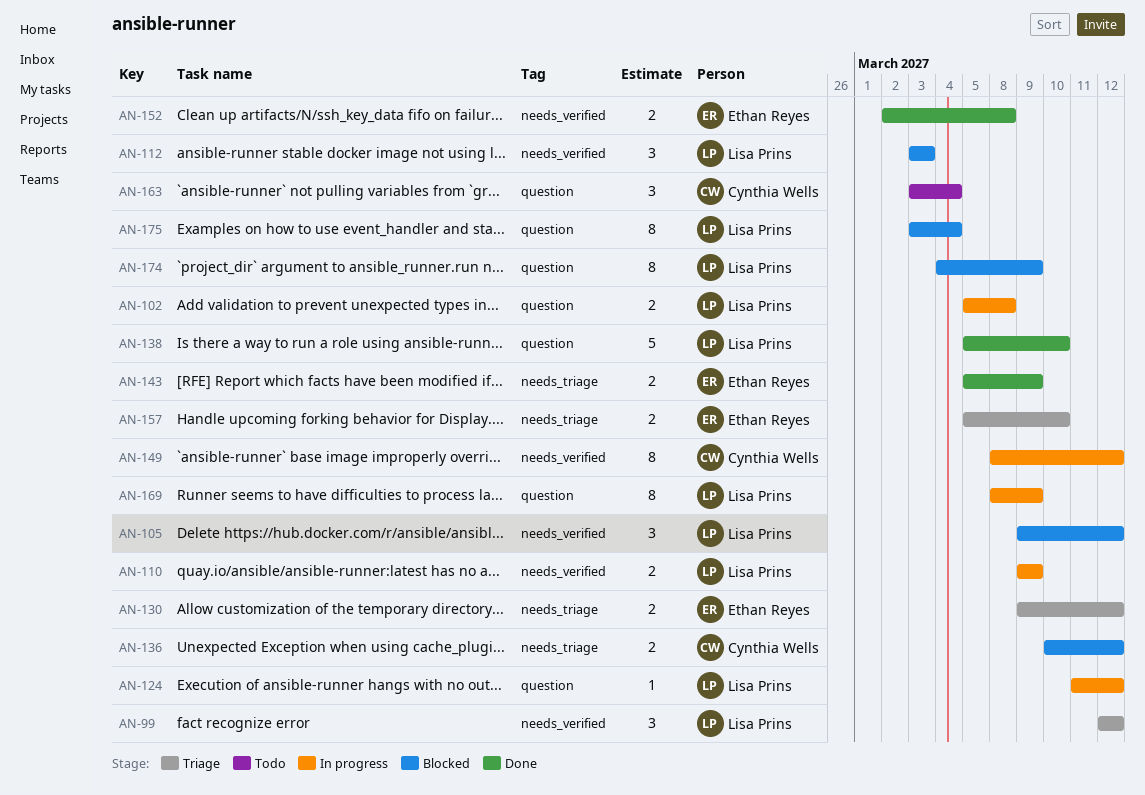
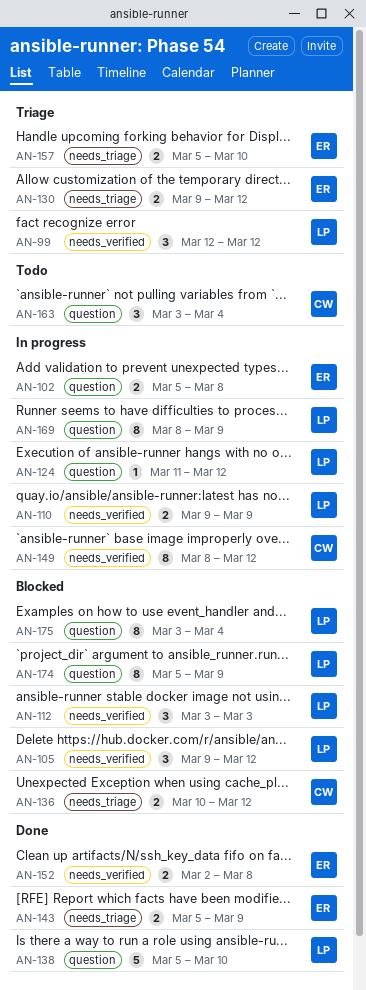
AN-102, owner: Lisa Prins -> Ethan Reyes
AN-174, start: Mar 4 -> Mar 5

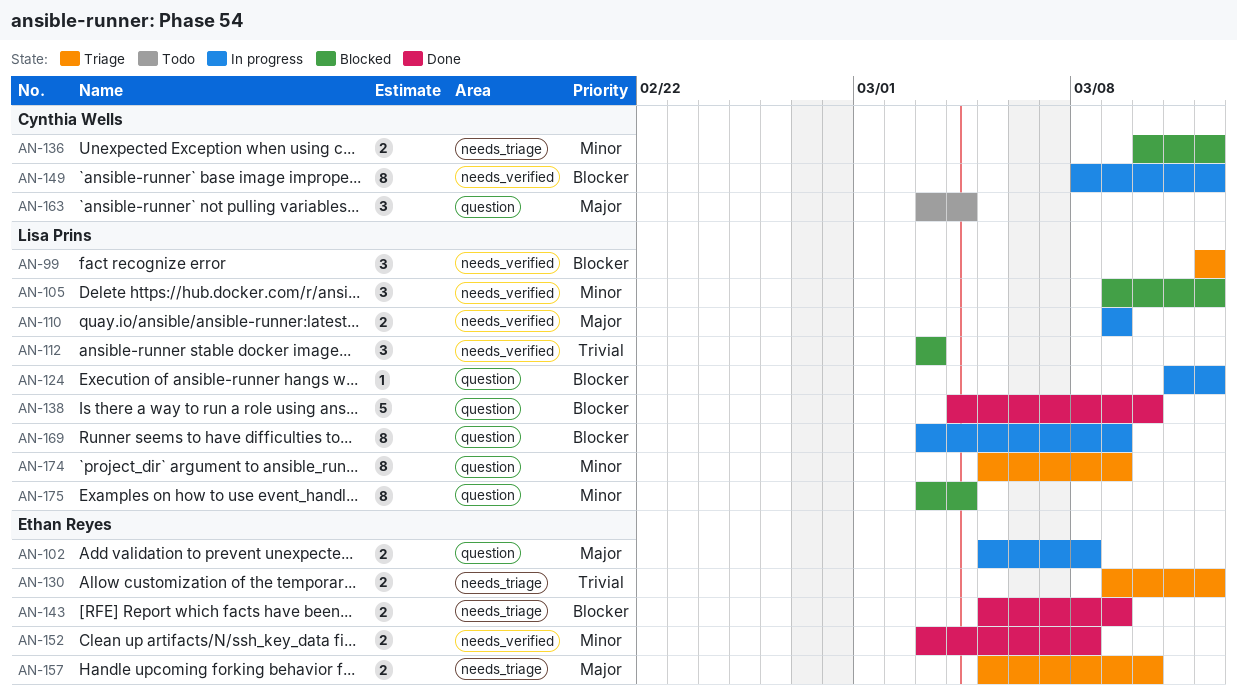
AN-138, start: Mar 5 -> Mar 4
AN-152, start: Mar 2 -> Mar 3
AN-169, start: Mar 8 -> Mar 3
AN-174, status: Blocked -> Triage

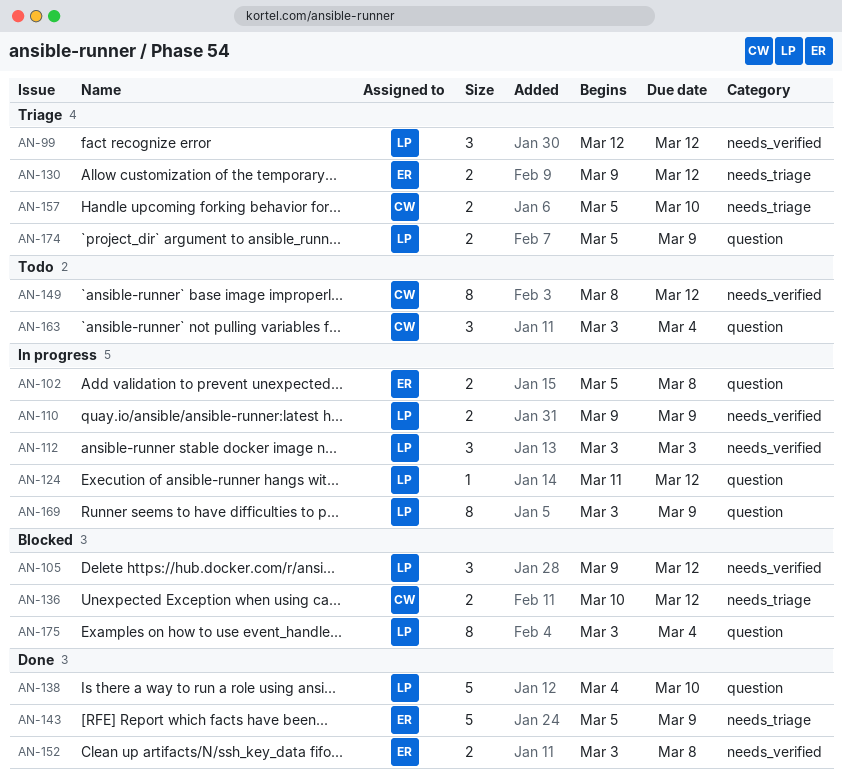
AN-112, status: Blocked -> In progress
AN-143, estimate: 2 -> 5
AN-149, status: In progress -> Todo
AN-157, owner: Ethan Reyes -> Cynthia Wells
AN-174, estimate: 8 -> 2

